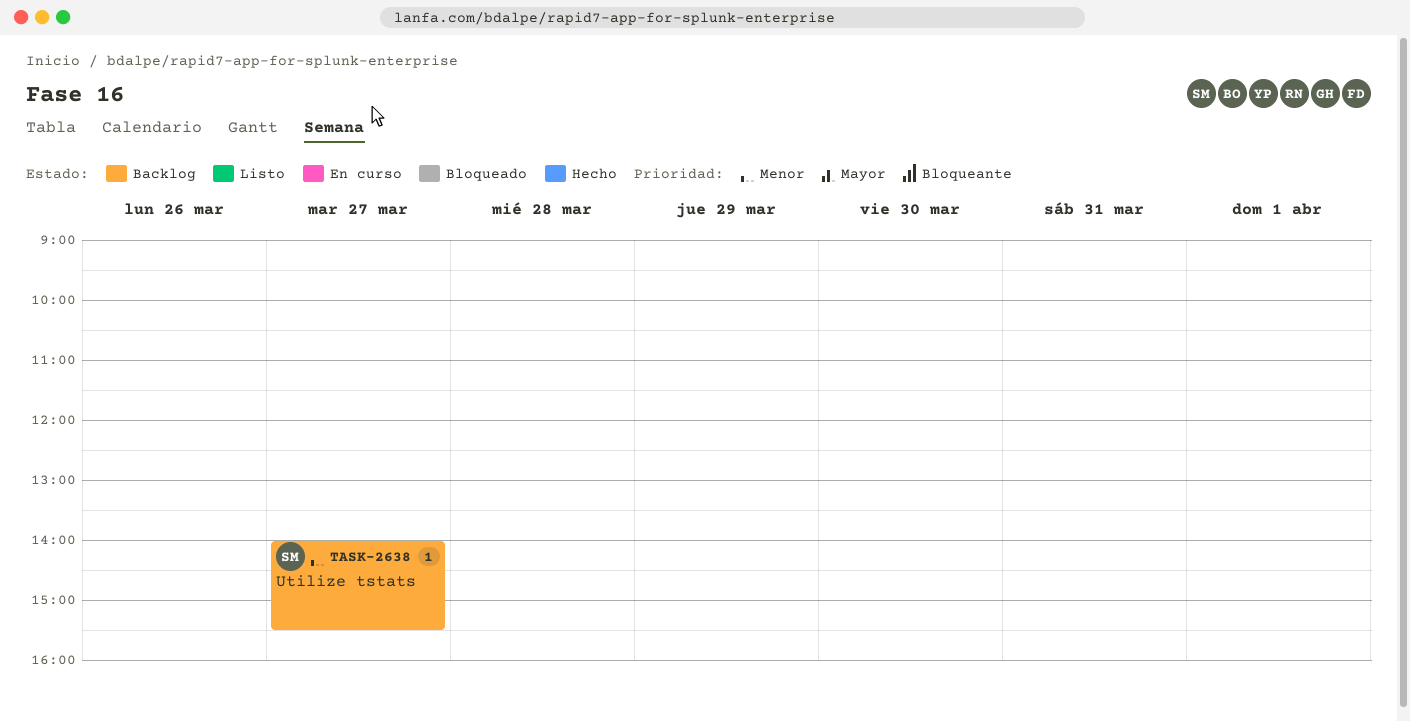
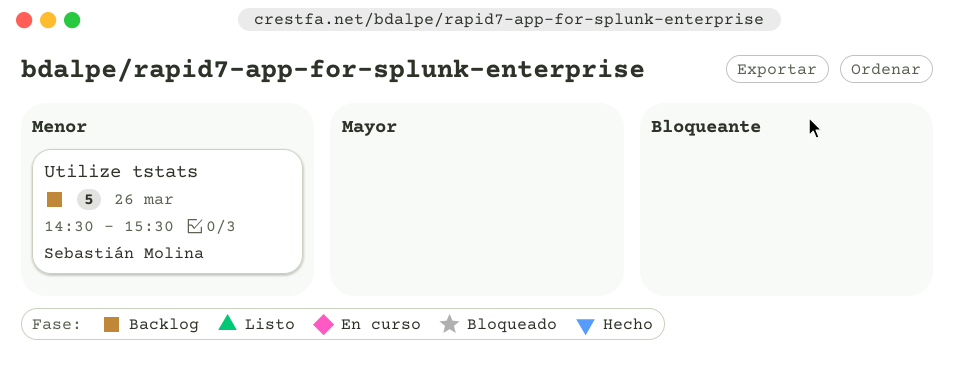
Utilize tstats, estimate: 1 -> 5
Utilize tstats, day: Mar 27 -> Mar 26
Utilize tstats, begins: 14:00 -> 14:30

